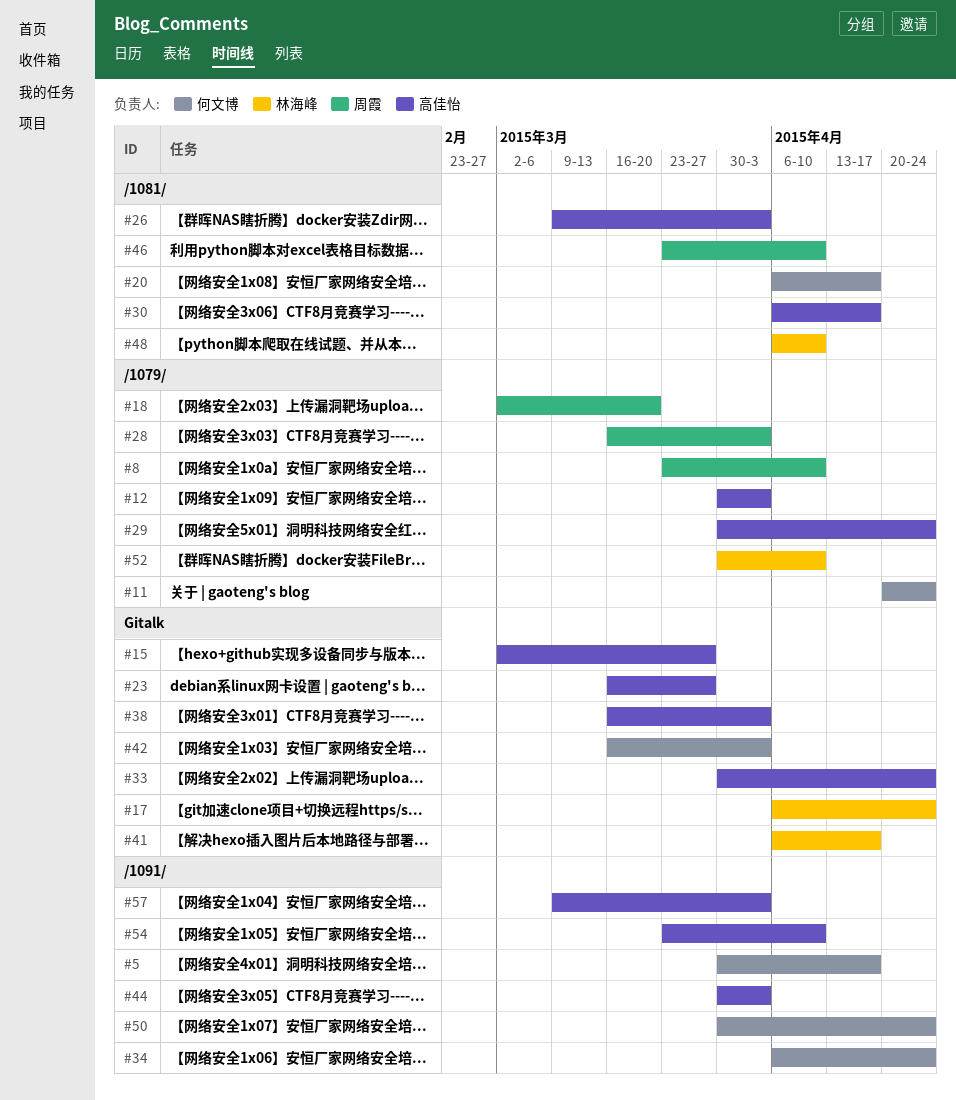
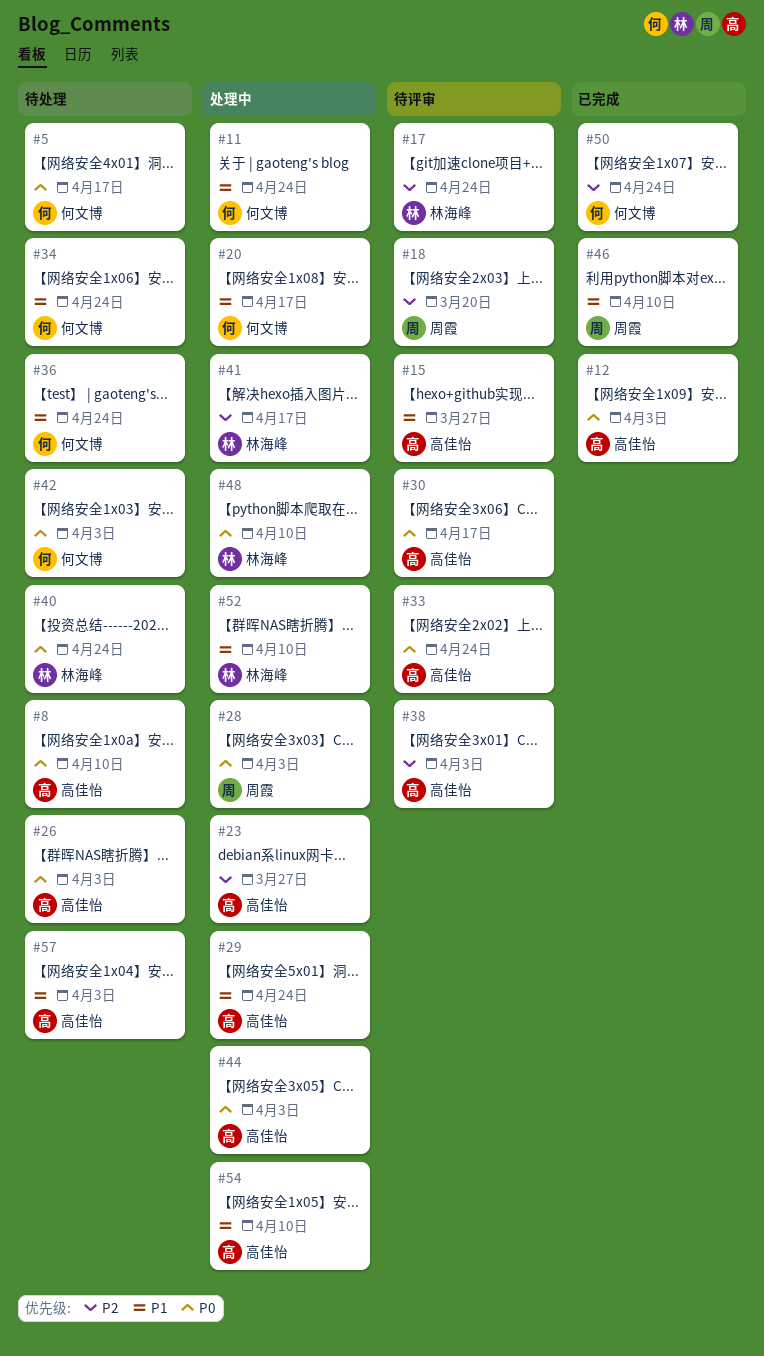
#8, owner: 周霞 -> 高佳怡
#36: none -> present
#40: none -> present

